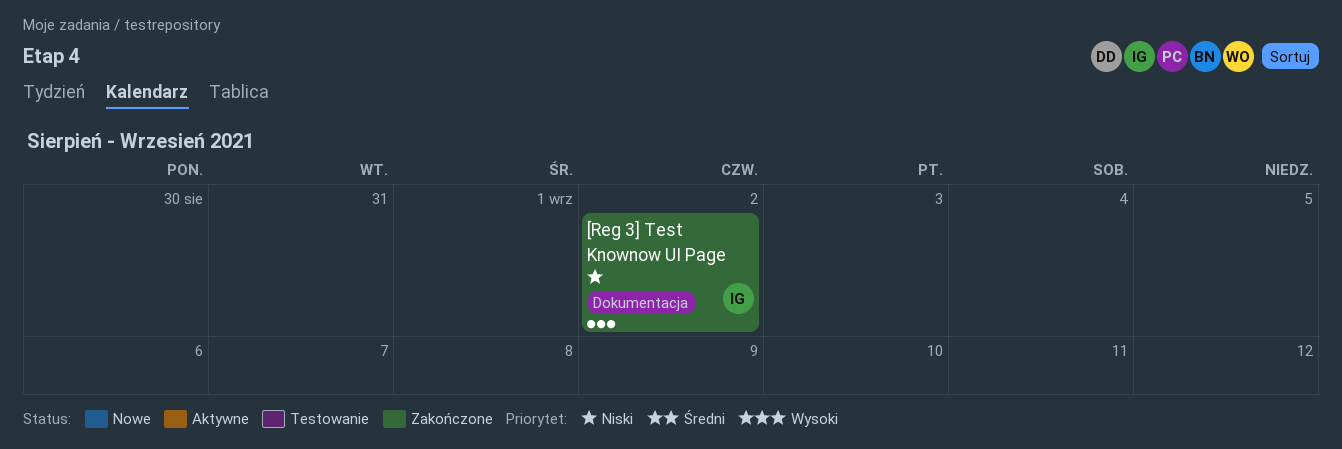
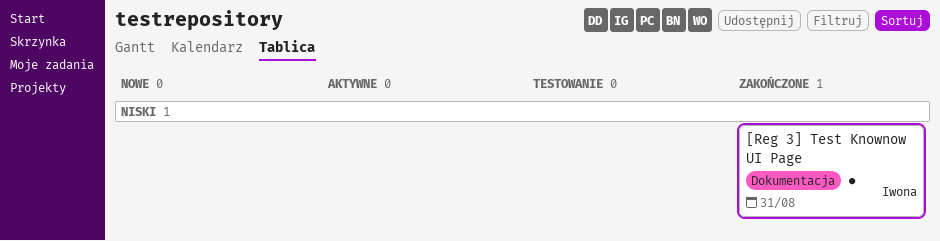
[Reg 3] Test Knownow UI Page, estimate: 3 -> 1
[Reg 3] Test Knownow UI Page, due: Sep 2 -> Aug 31

